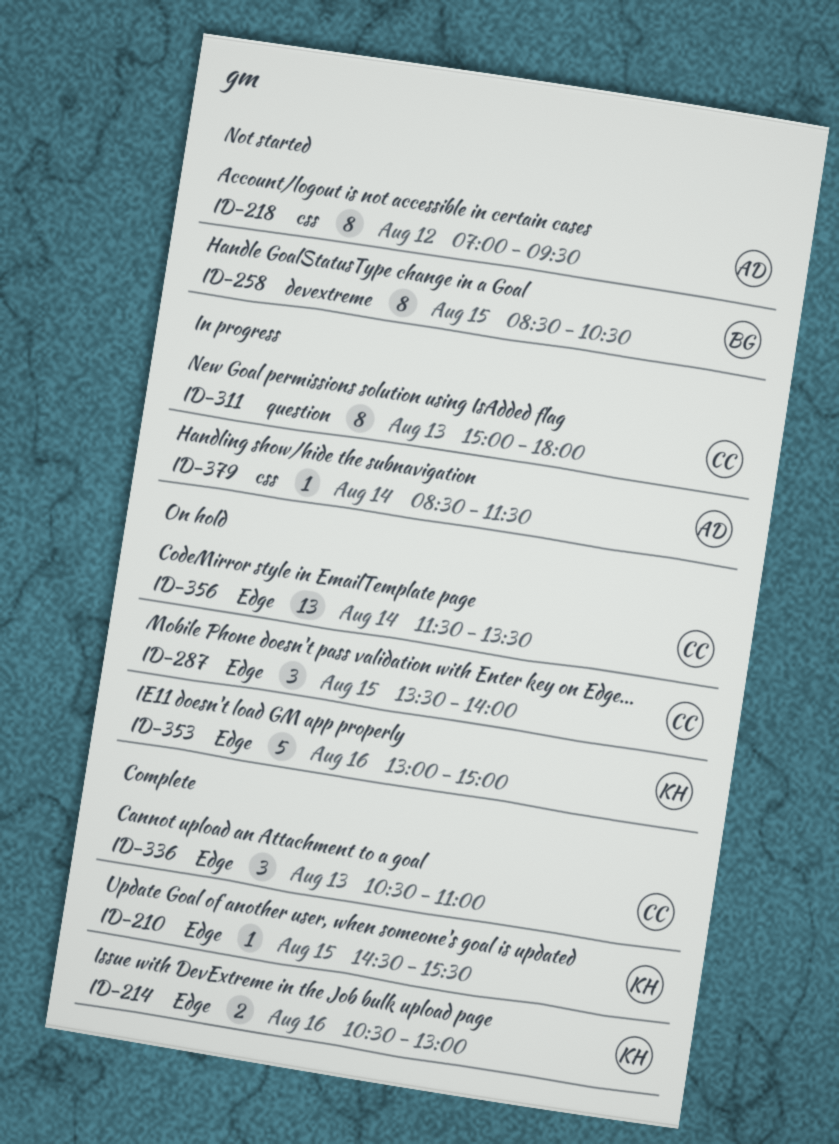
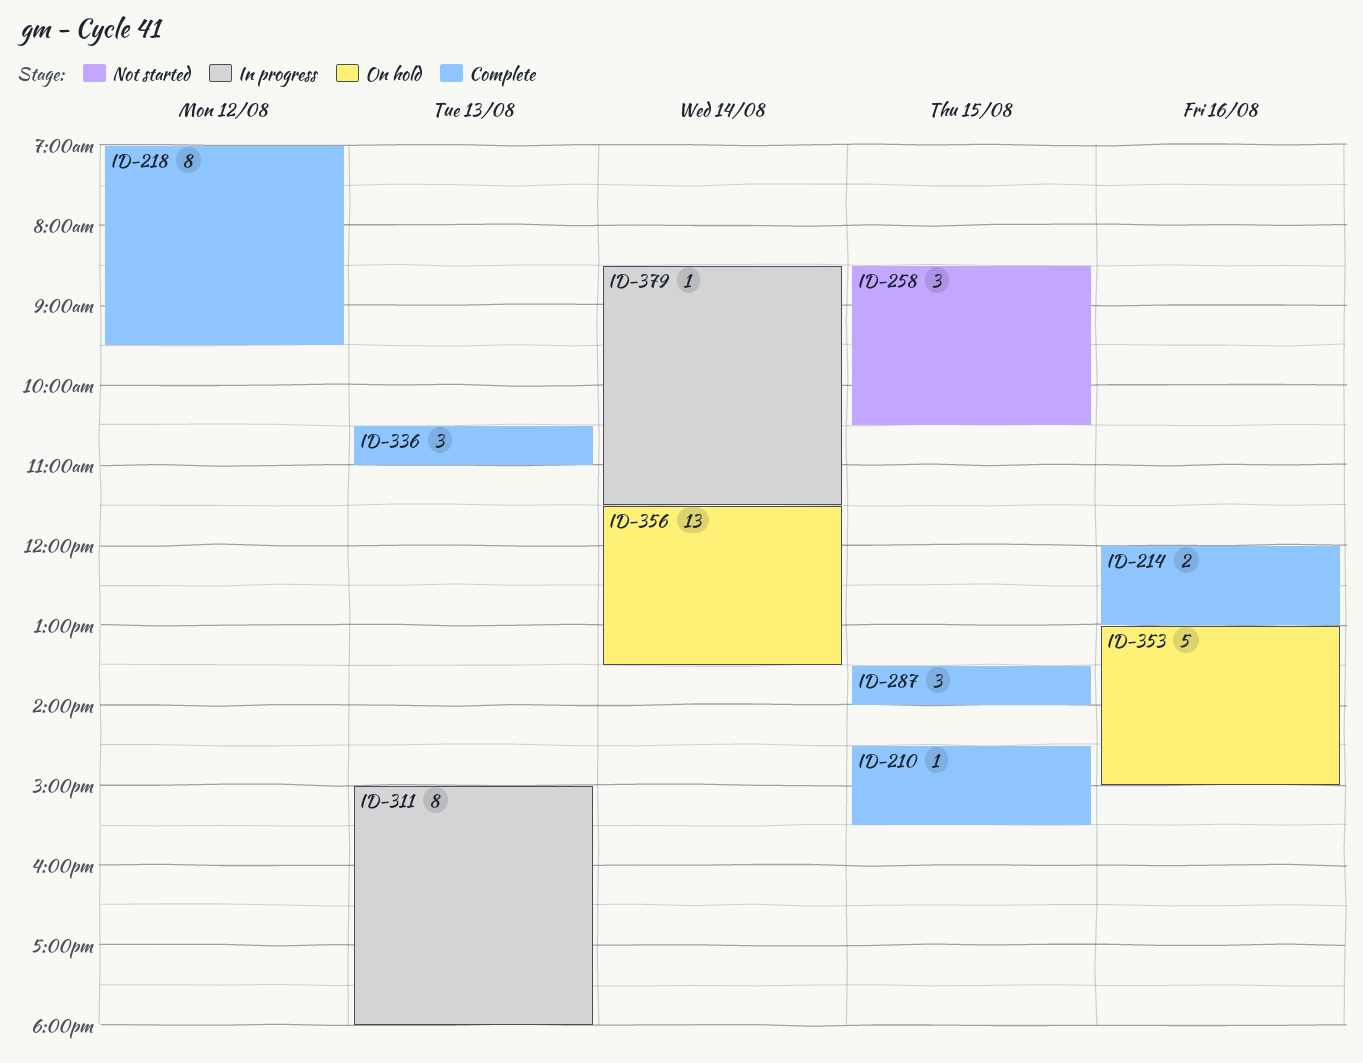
ID-214, begins: 10:30 -> 12:00
ID-218, status: Not started -> Complete
ID-258, estimate: 8 -> 3
ID-287, status: On hold -> Complete

